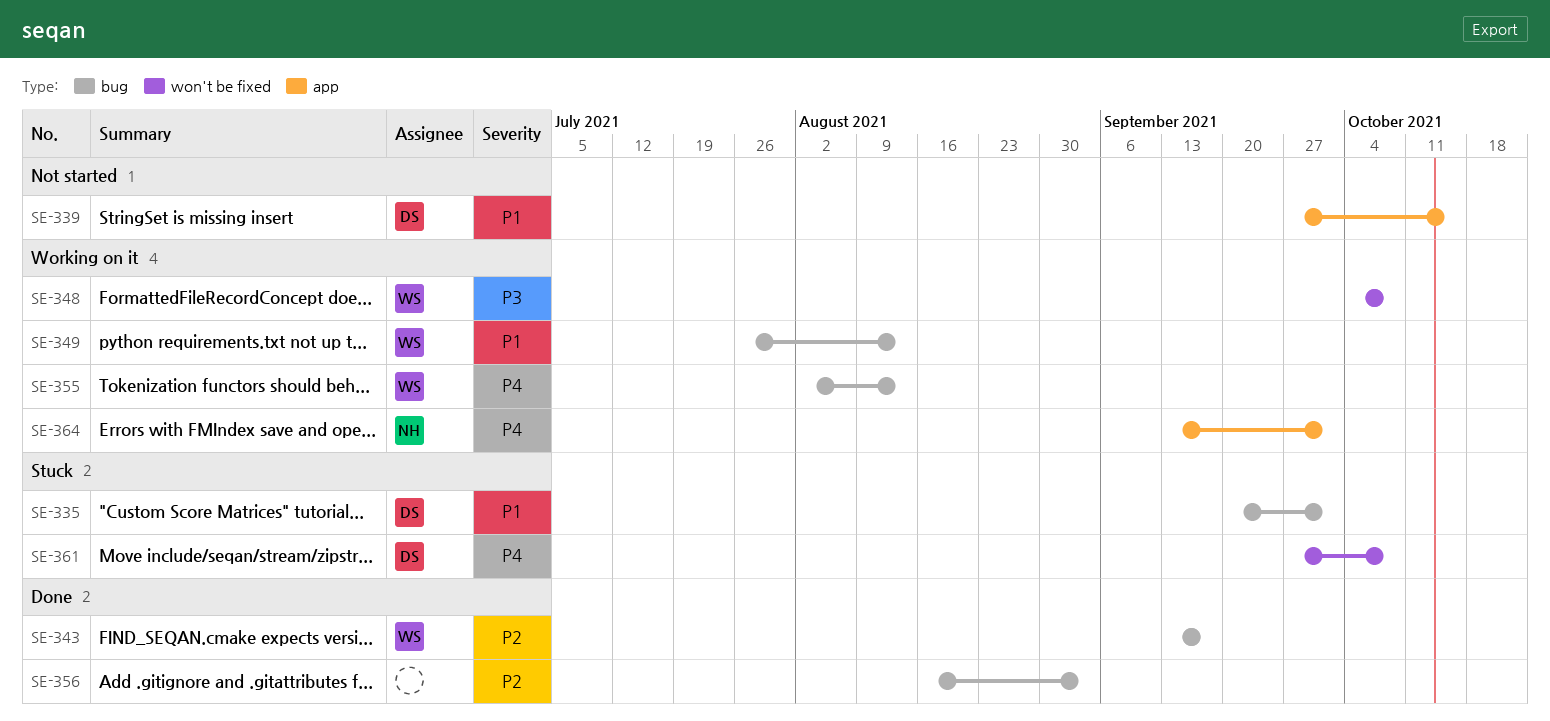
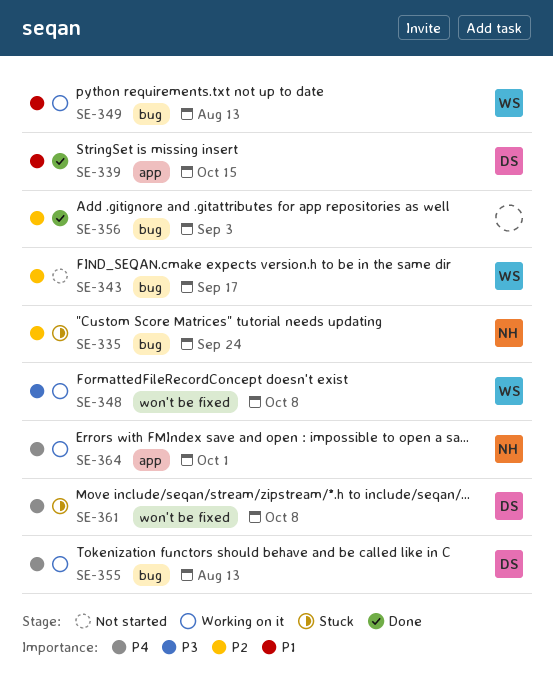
SE-335, owner: DS -> NH
SE-335, priority: P1 -> P2
SE-335, due: Oct 1 -> Sep 24
SE-339, status: Not started -> Done
SE-343, status: Done -> Not started
SE-355, owner: WS -> DS

